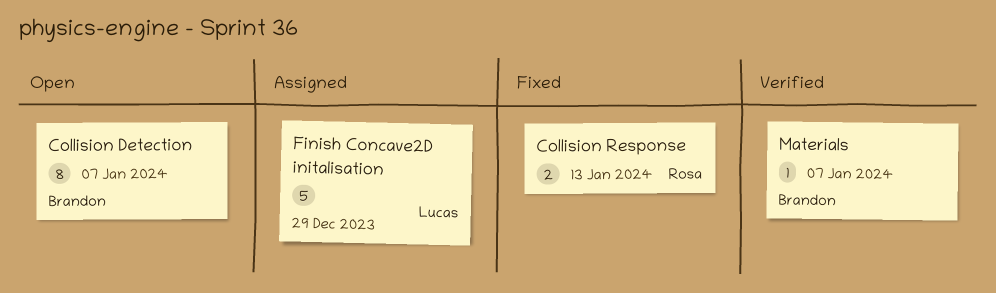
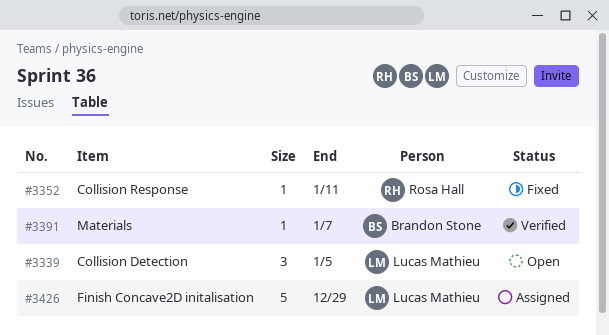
Collision Detection, owner: Brandon Stone -> Lucas Mathieu
Collision Detection, estimate: 8 -> 3
Collision Detection, due: Jan 7 -> Jan 5
Collision Response, estimate: 2 -> 1
Collision Response, due: Jan 13 -> Jan 11

